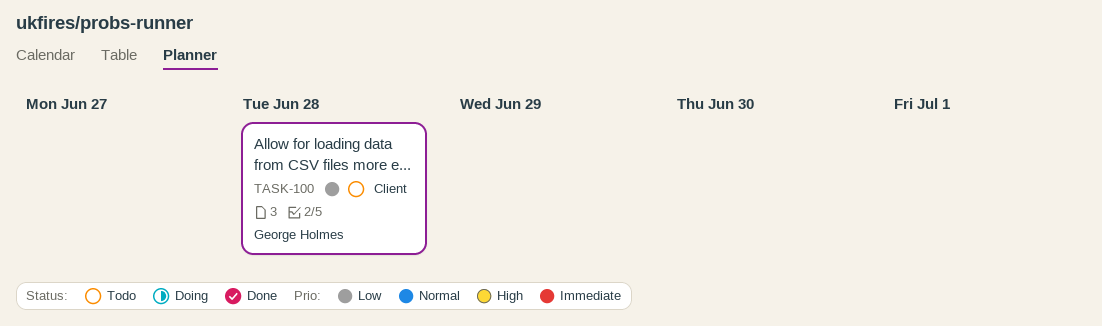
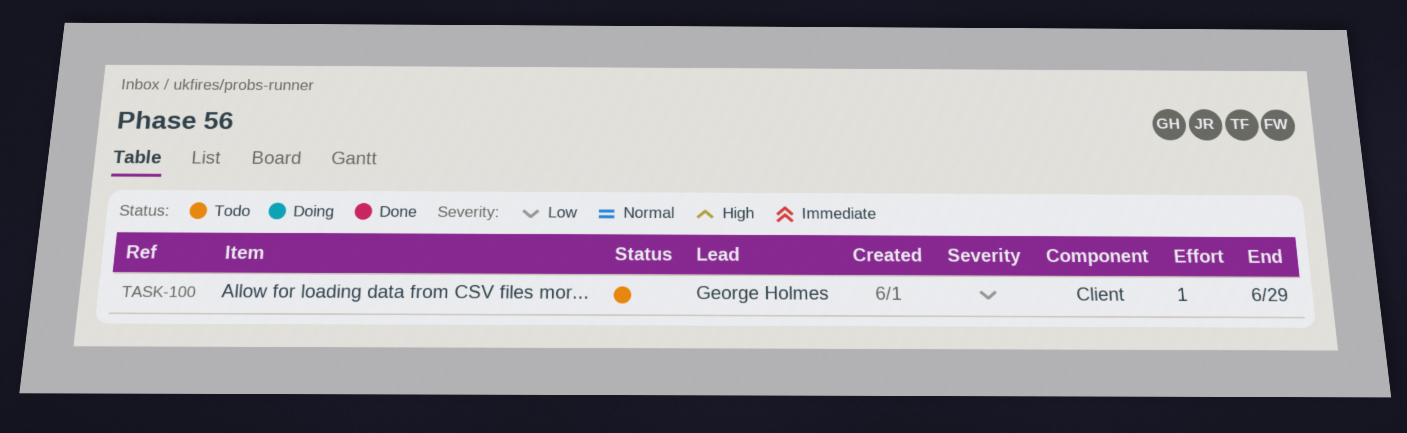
TASK-100, due: Jun 28 -> Jun 29

